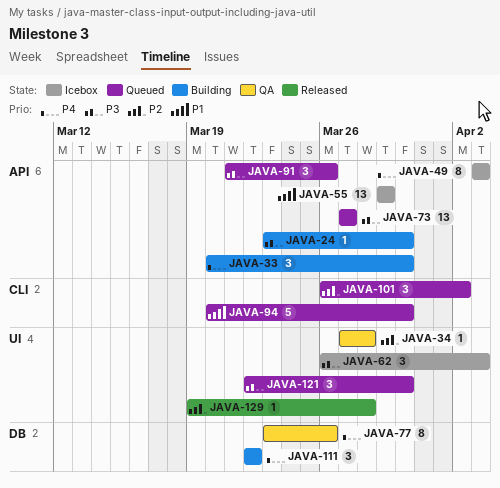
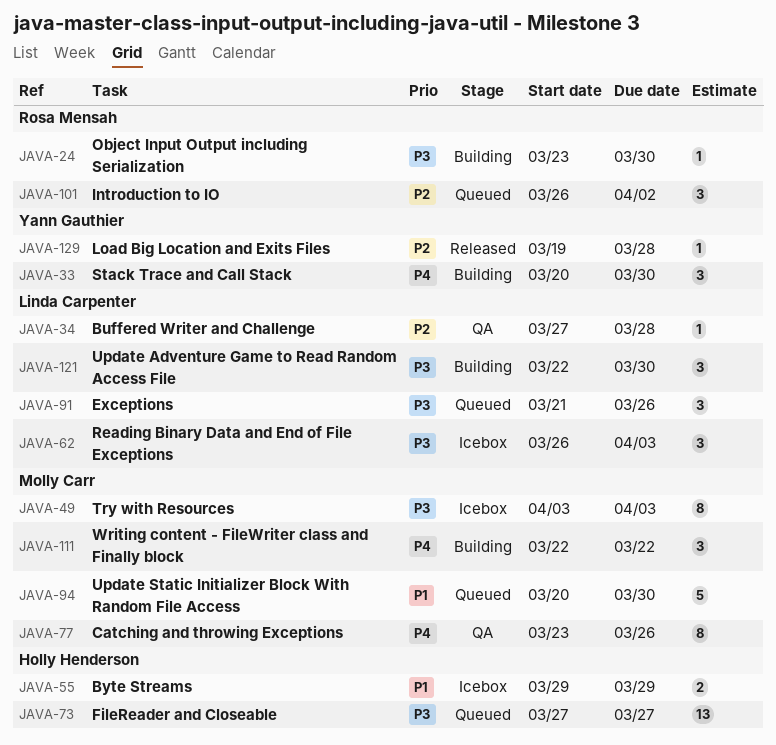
JAVA-49, priority: P4 -> P3
JAVA-55, estimate: 13 -> 2
JAVA-121, status: Queued -> Building

